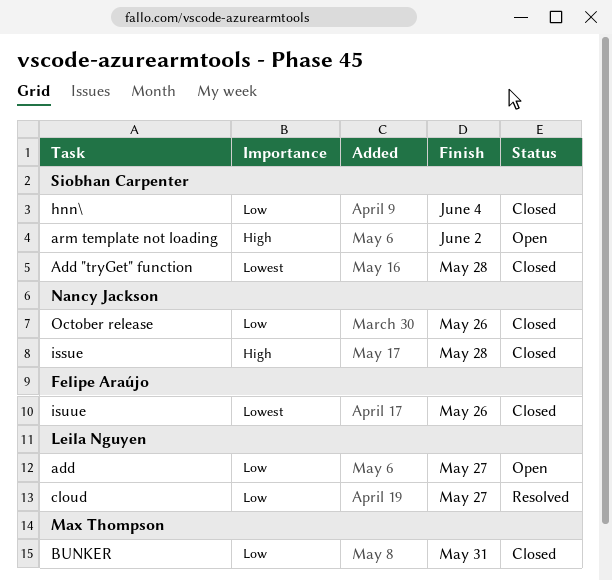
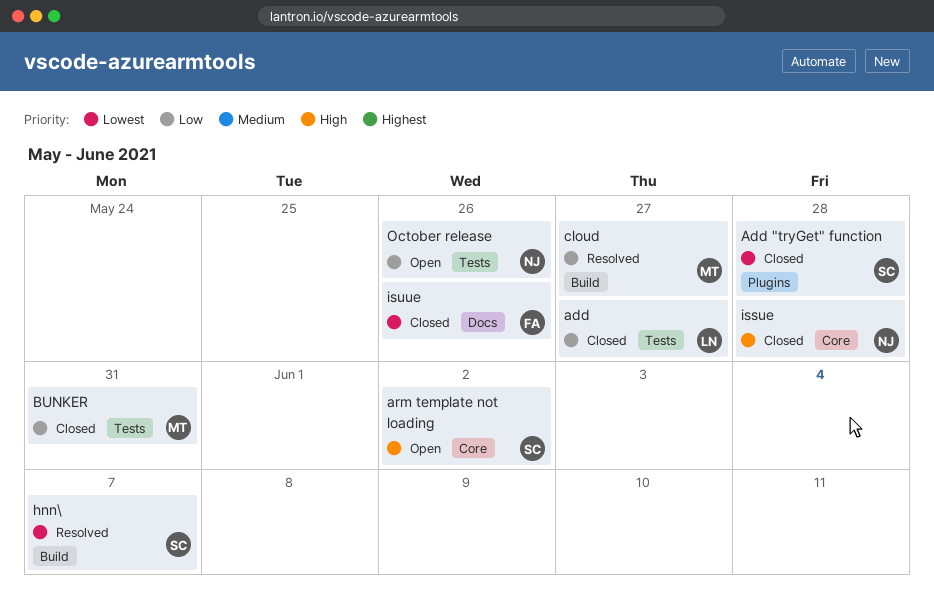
add, status: Open -> Closed
cloud, owner: Leila Nguyen -> Max Thompson
hnn\, status: Closed -> Resolved
hnn\, priority: Low -> Lowest
hnn\, due: Jun 4 -> Jun 7
October release, status: Closed -> Open

